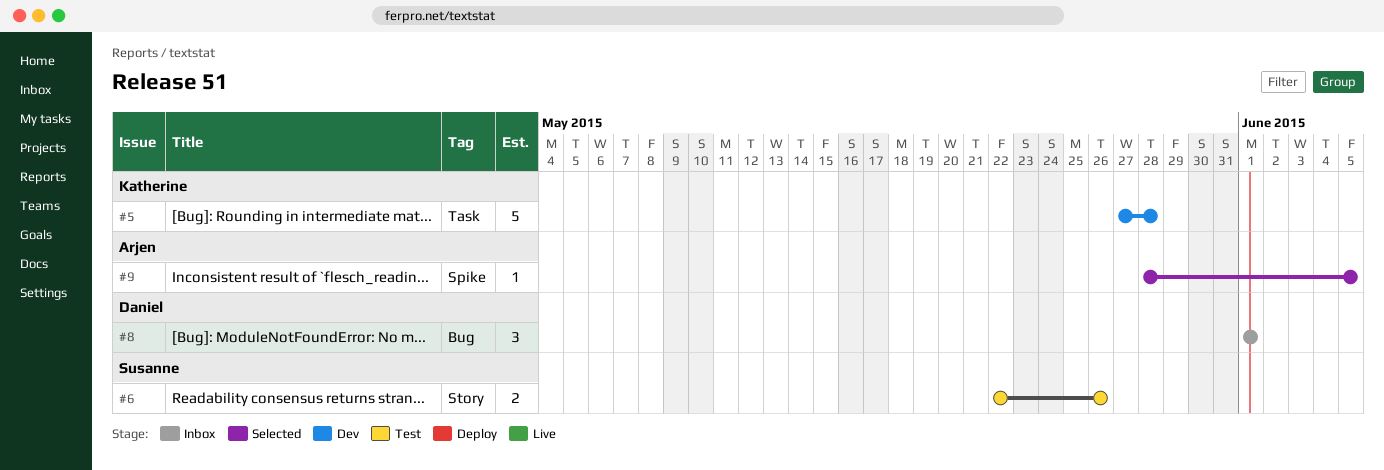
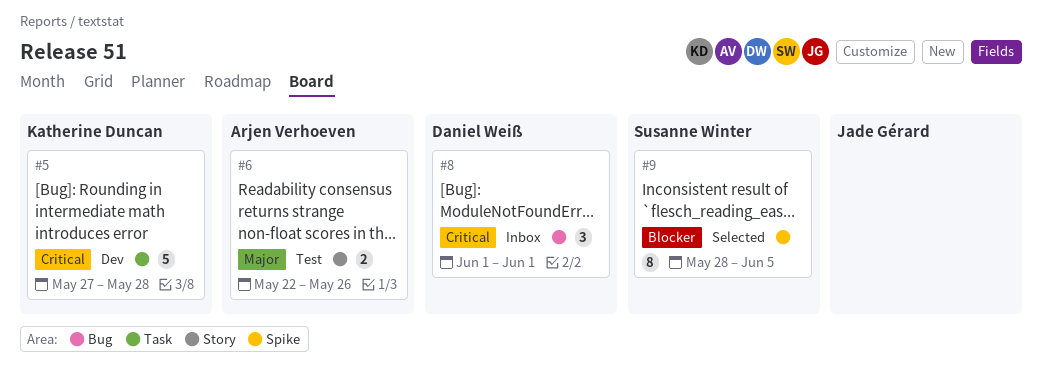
#6, owner: Susanne Winter -> Arjen Verhoeven
#9, owner: Arjen Verhoeven -> Susanne Winter
#9, estimate: 1 -> 8

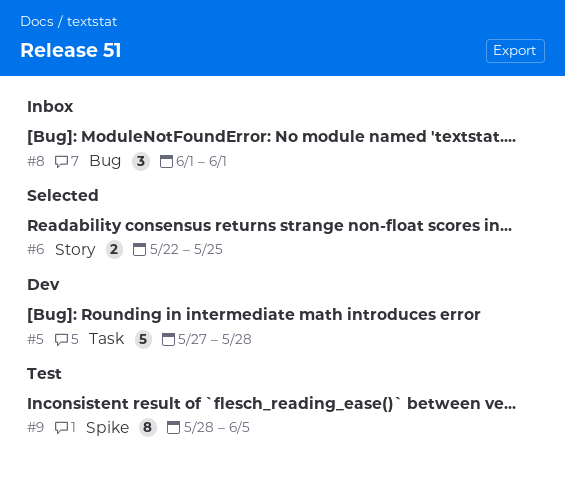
#6, status: Test -> Selected
#6, due: May 26 -> May 25
#9, status: Selected -> Test

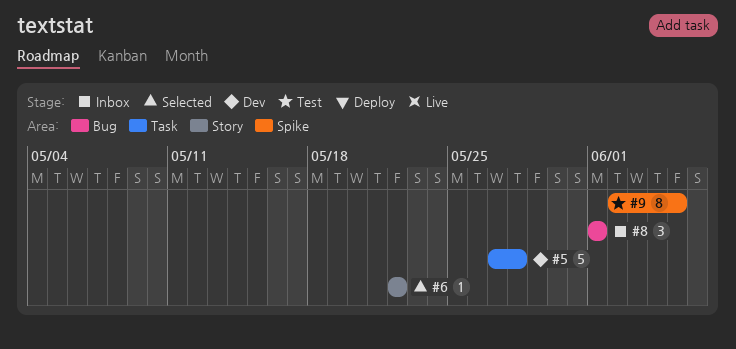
#6, estimate: 2 -> 1
#6, due: May 25 -> May 22
#9, start: May 28 -> Jun 2

